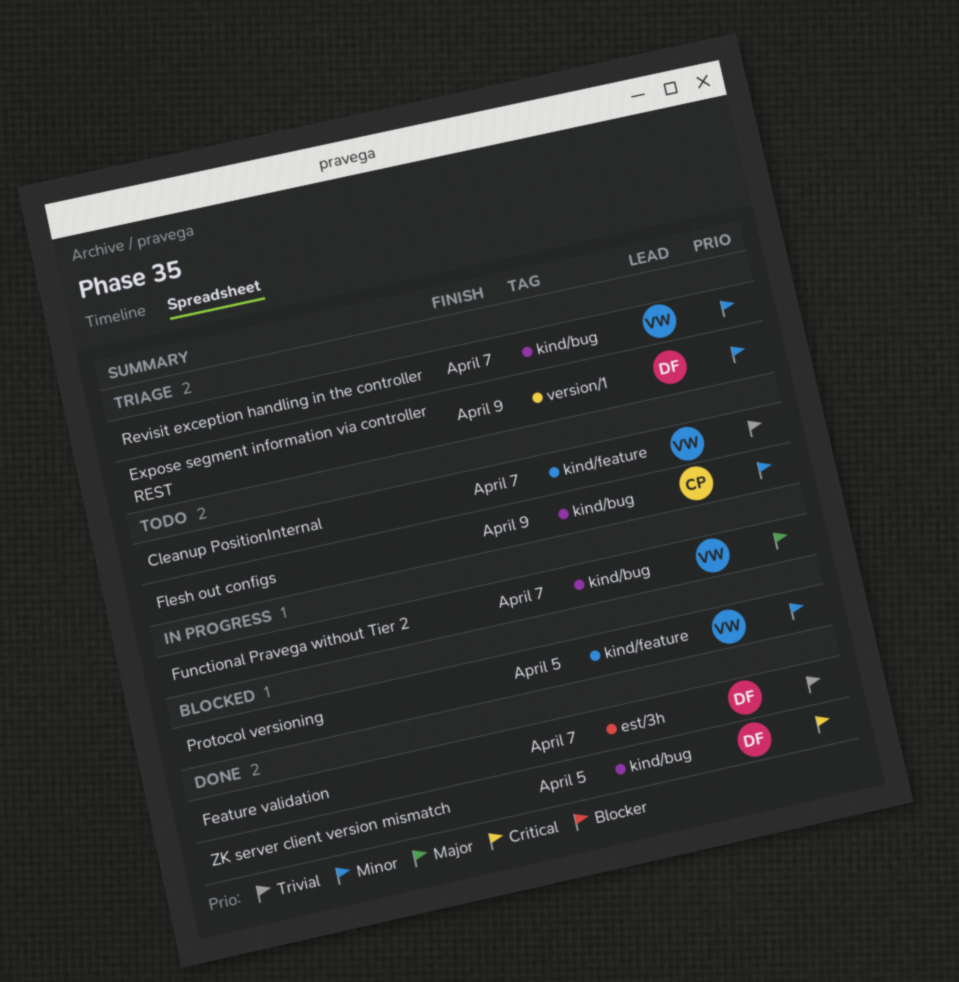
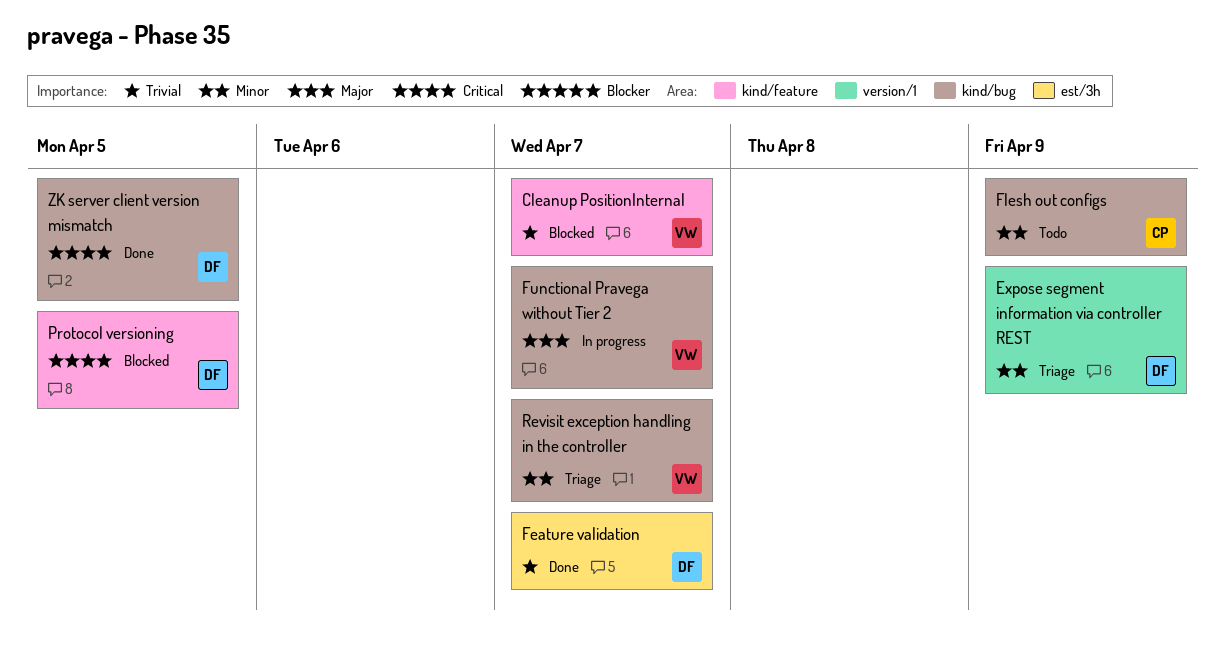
Cleanup PositionInternal, status: Todo -> Blocked
Protocol versioning, owner: VW -> DF
Protocol versioning, priority: Minor -> Critical

